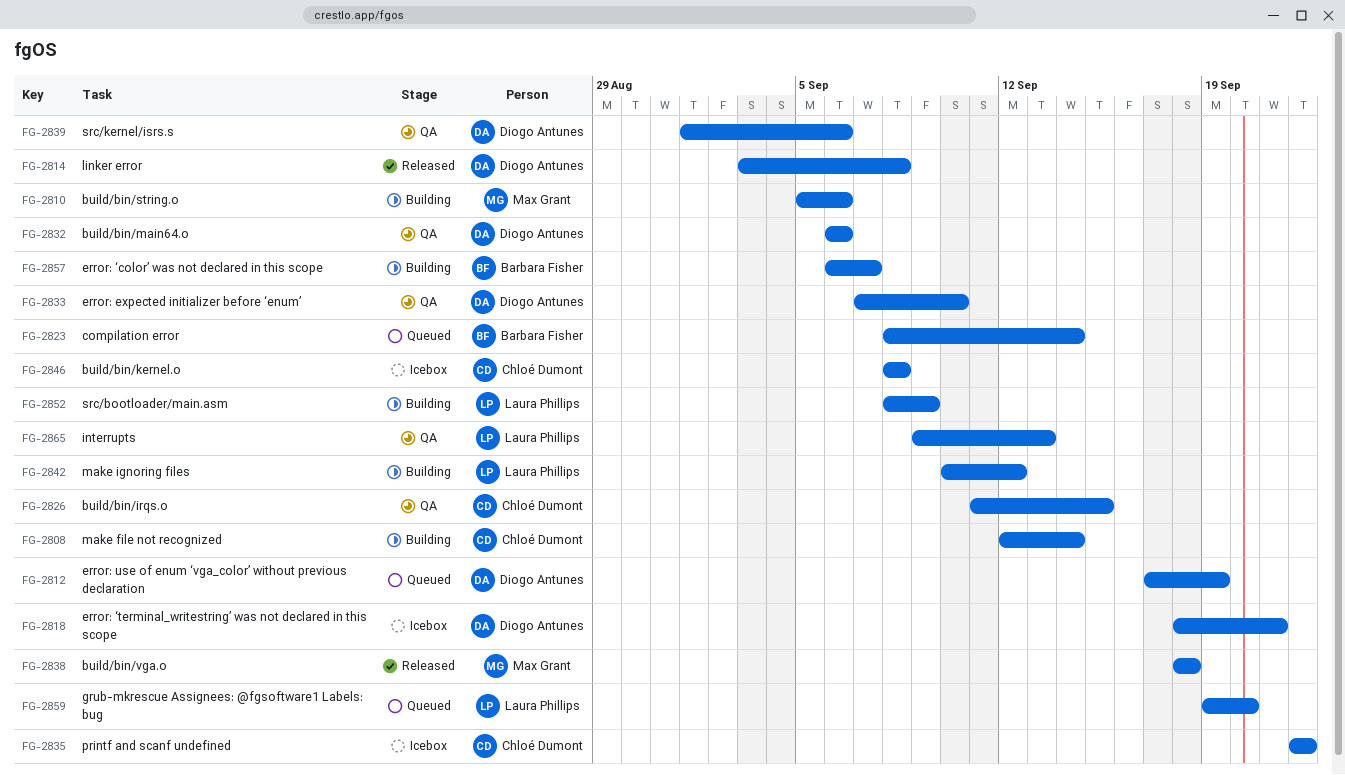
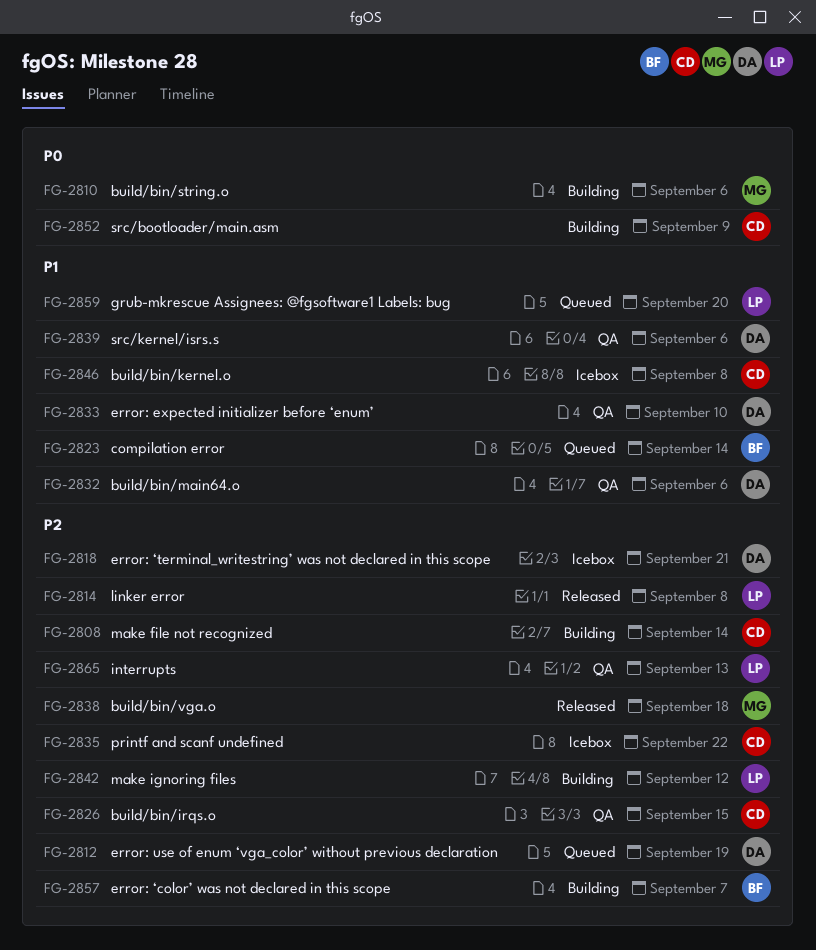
FG-2814, owner: Diogo Antunes -> Laura Phillips
FG-2852, owner: Laura Phillips -> Chloé Dumont

